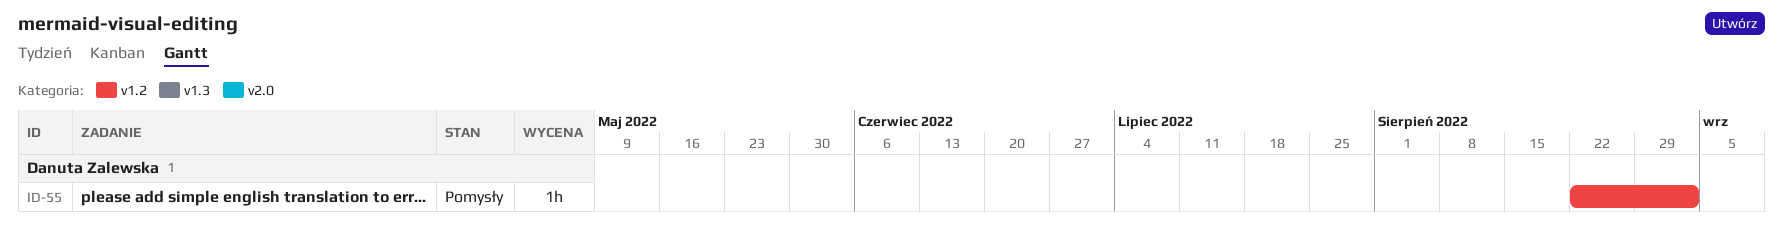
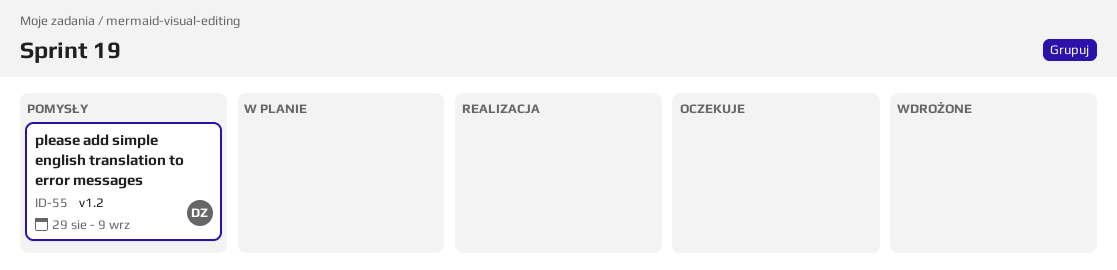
ID-55, start: Aug 22 -> Aug 29
ID-55, due: Sep 2 -> Sep 9

